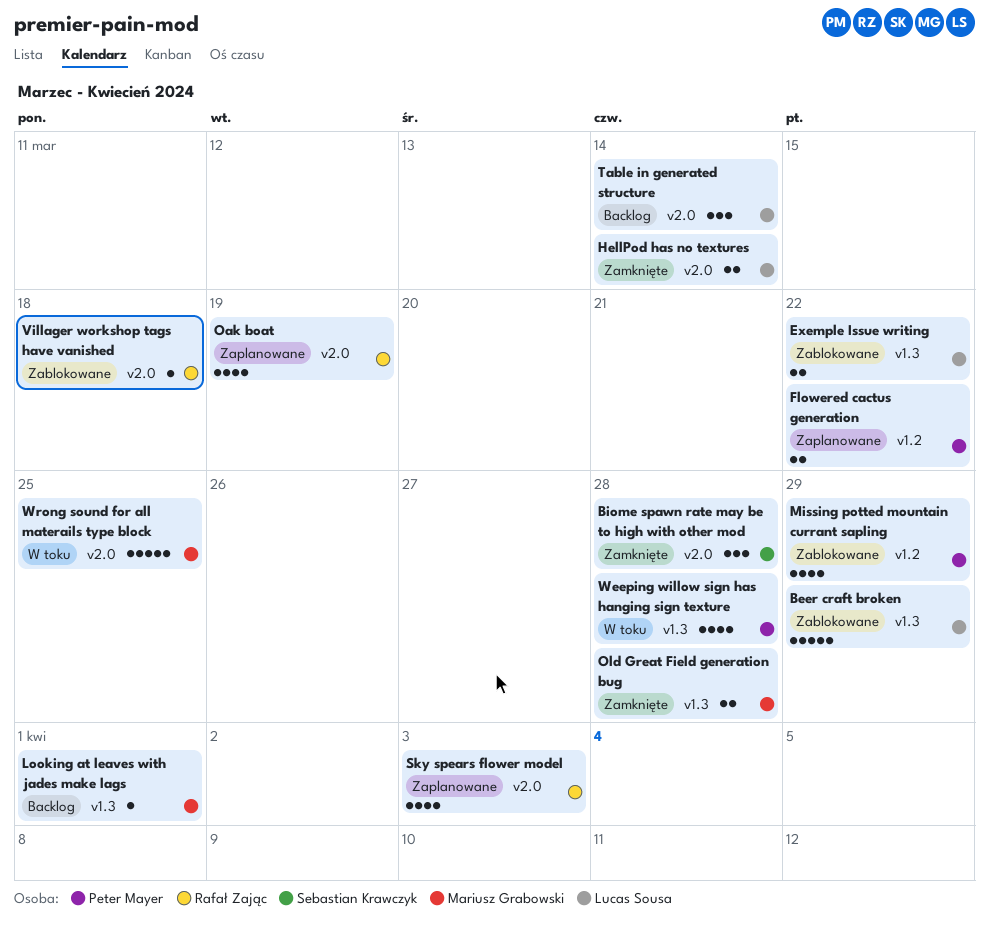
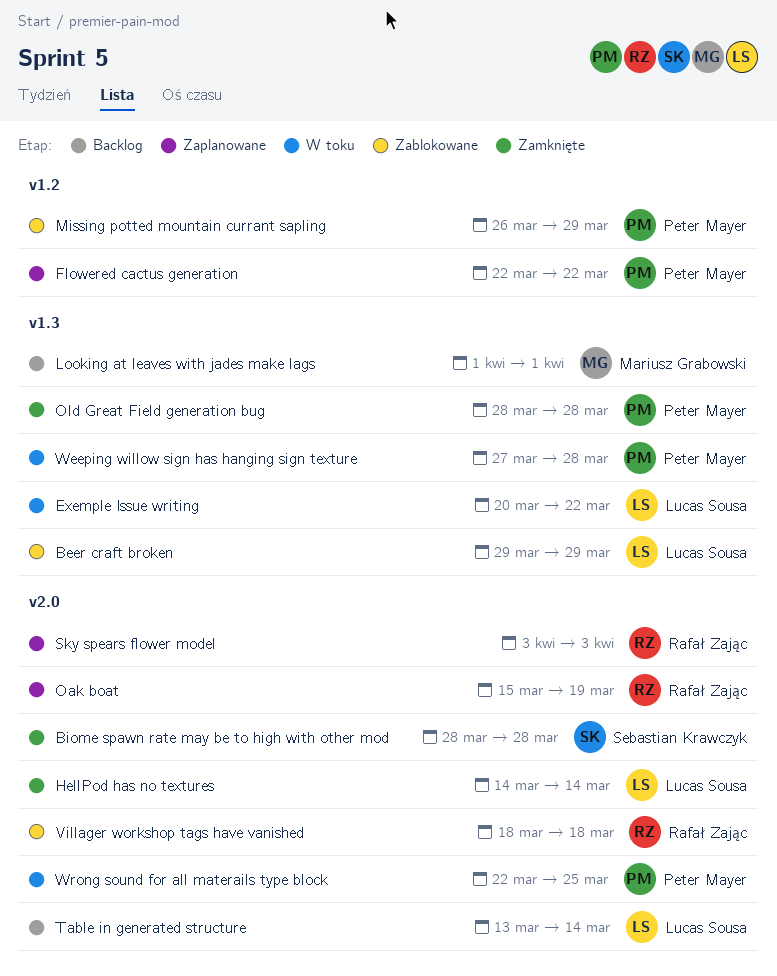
Exemple Issue writing, status: Zablokowane -> W toku
Old Great Field generation bug, owner: Mariusz Grabowski -> Peter Mayer
Wrong sound for all materails type block, owner: Mariusz Grabowski -> Peter Mayer

